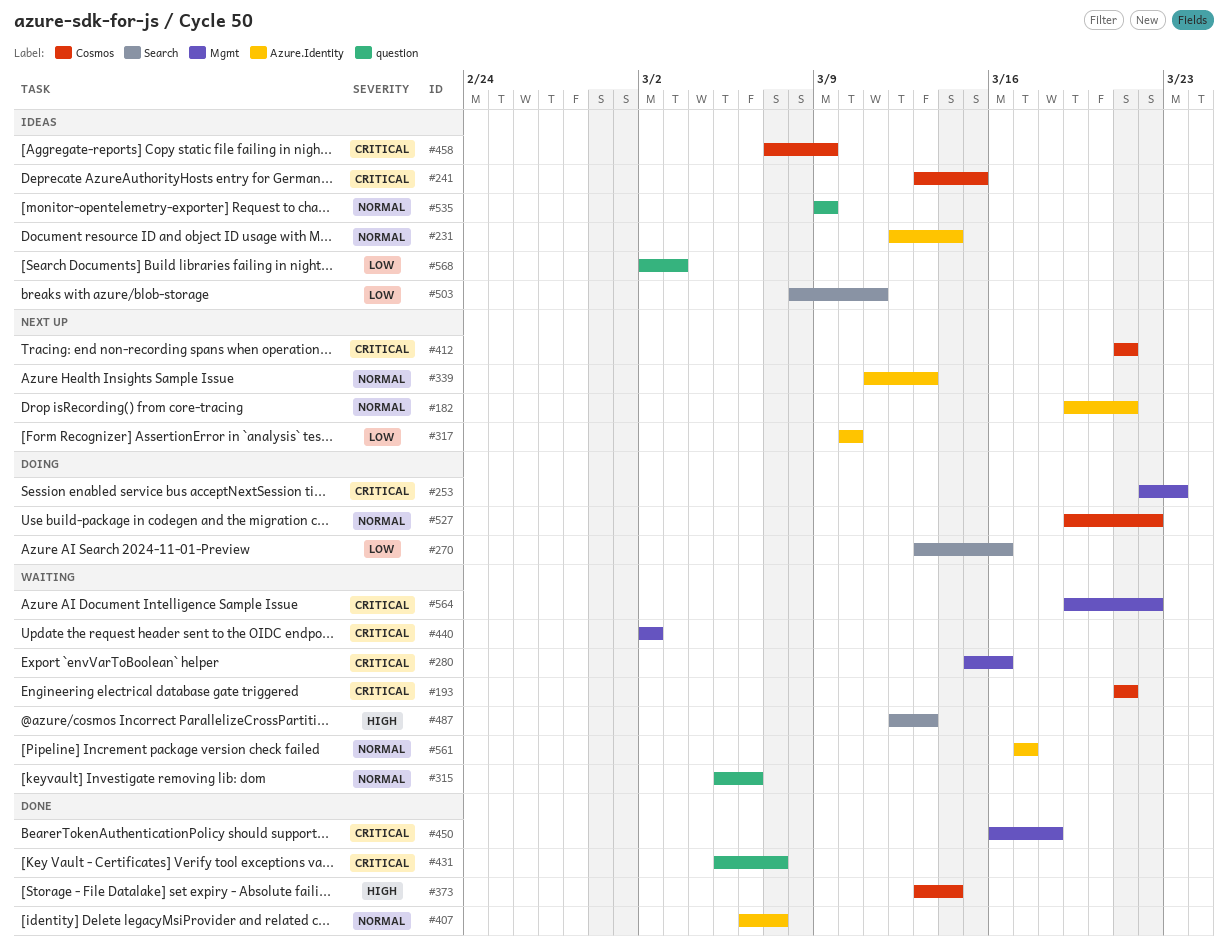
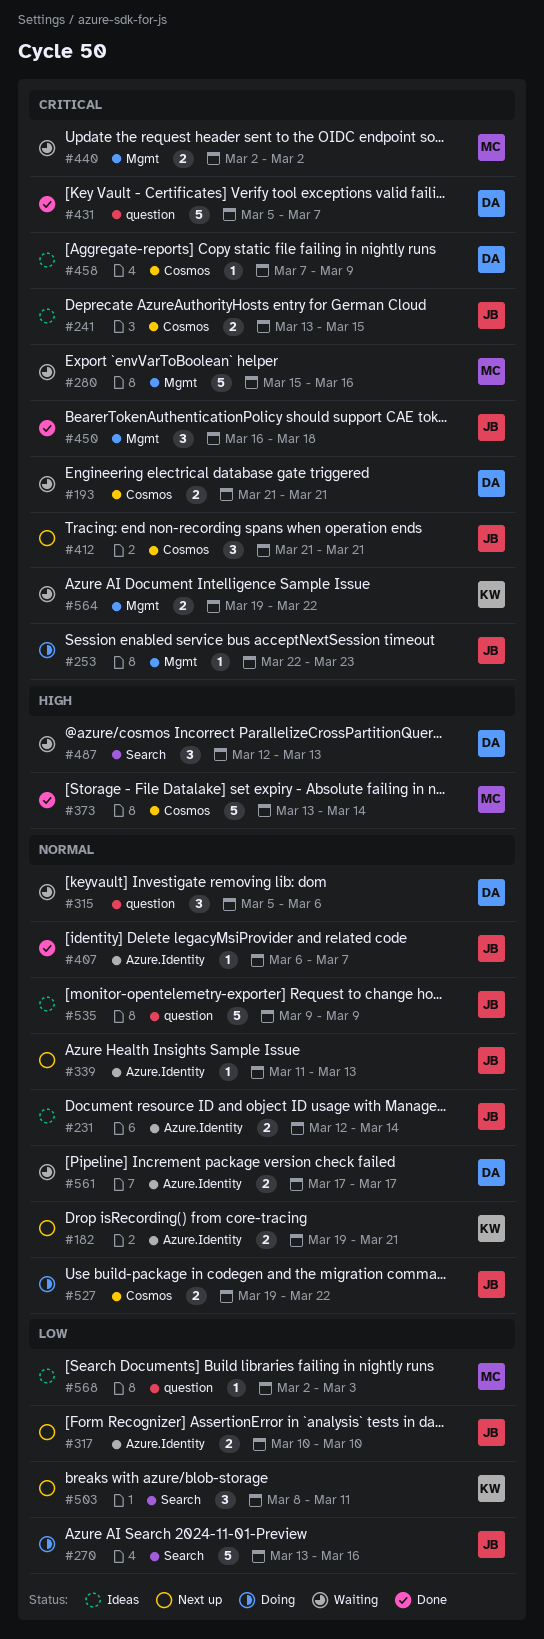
#503, status: Ideas -> Next up

